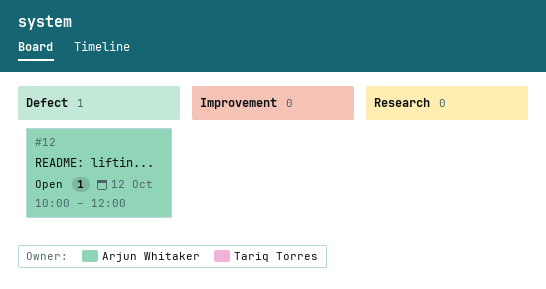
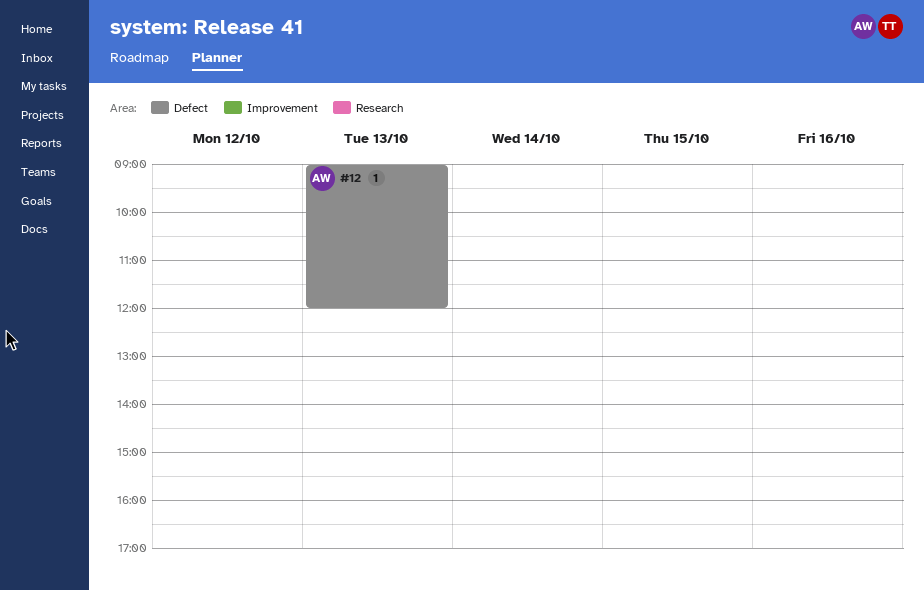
#12, day: Oct 12 -> Oct 13
#12, begins: 10:00 -> 09:00

